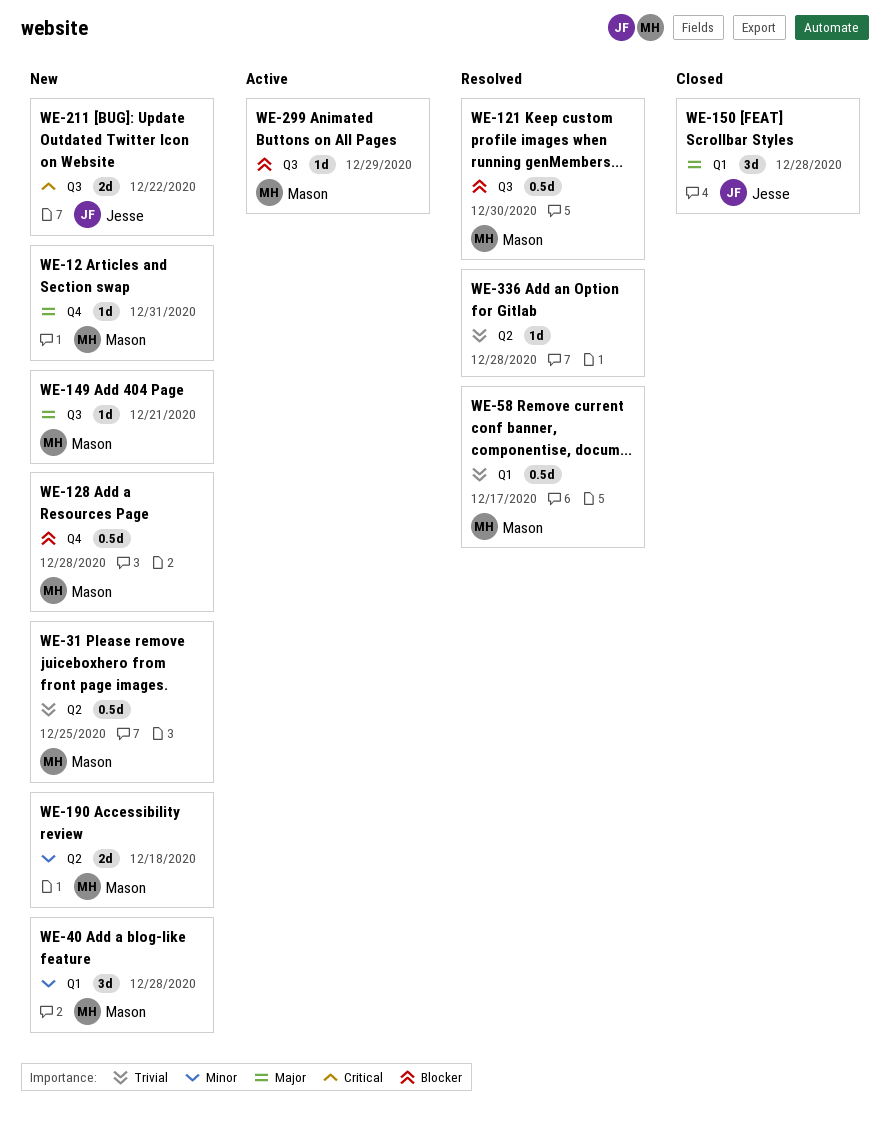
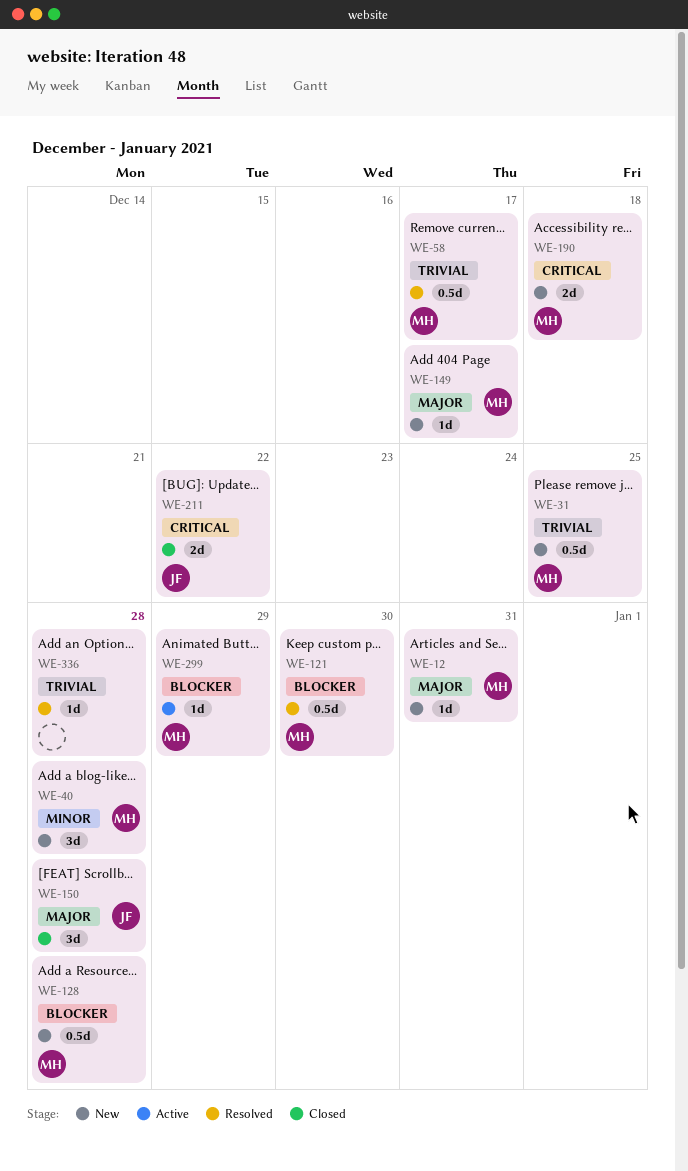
WE-149, due: Dec 21 -> Dec 17
WE-190, priority: Minor -> Critical
WE-211, status: New -> Closed

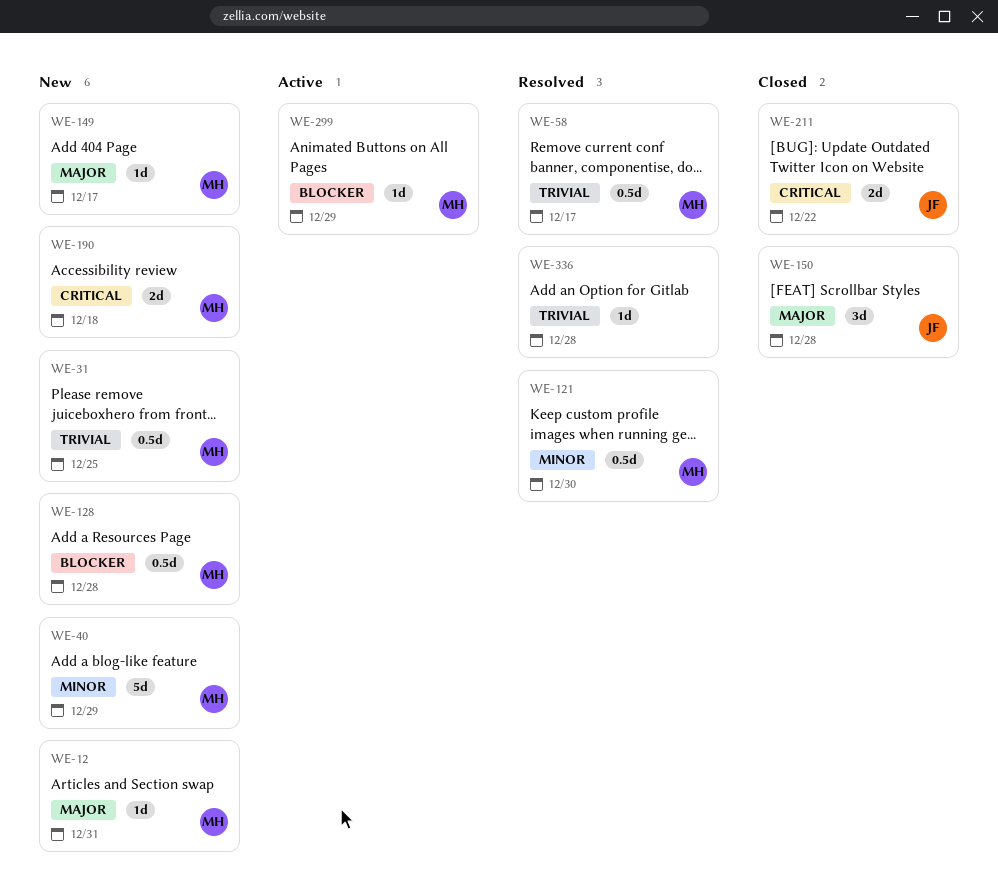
WE-40, estimate: 3d -> 5d
WE-40, due: Dec 28 -> Dec 29
WE-121, priority: Blocker -> Minor

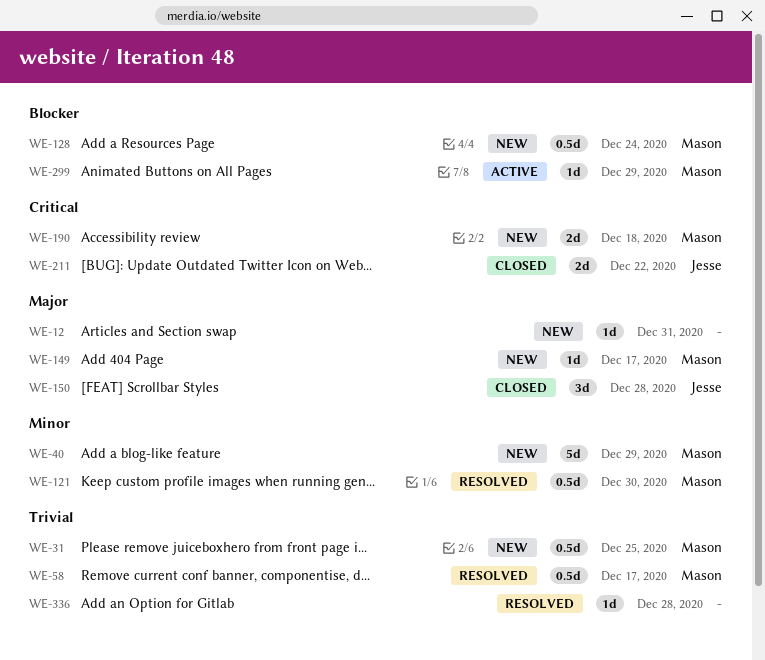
WE-12, owner: Mason -> none
WE-128, due: Dec 28 -> Dec 24

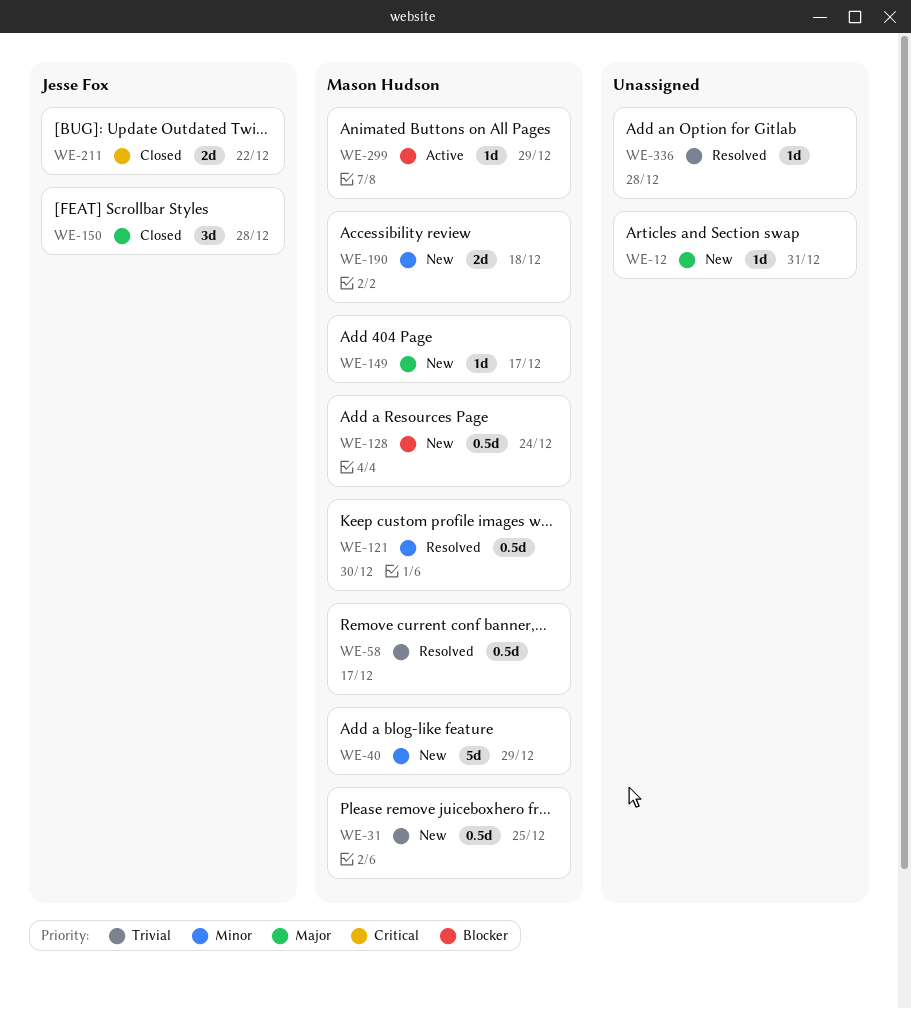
WE-190, priority: Critical -> Minor

